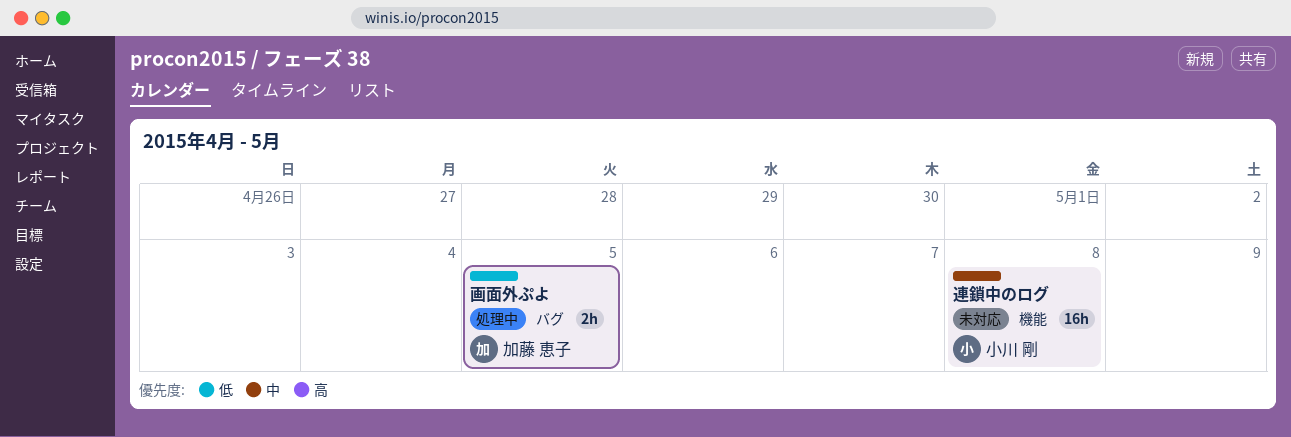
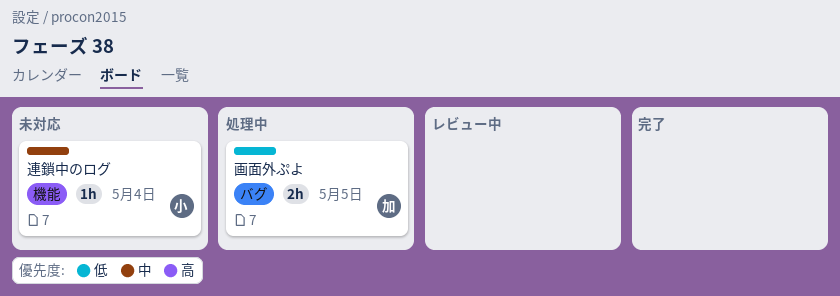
連鎖中のログ, estimate: 16h -> 1h
連鎖中のログ, due: May 8 -> May 4

